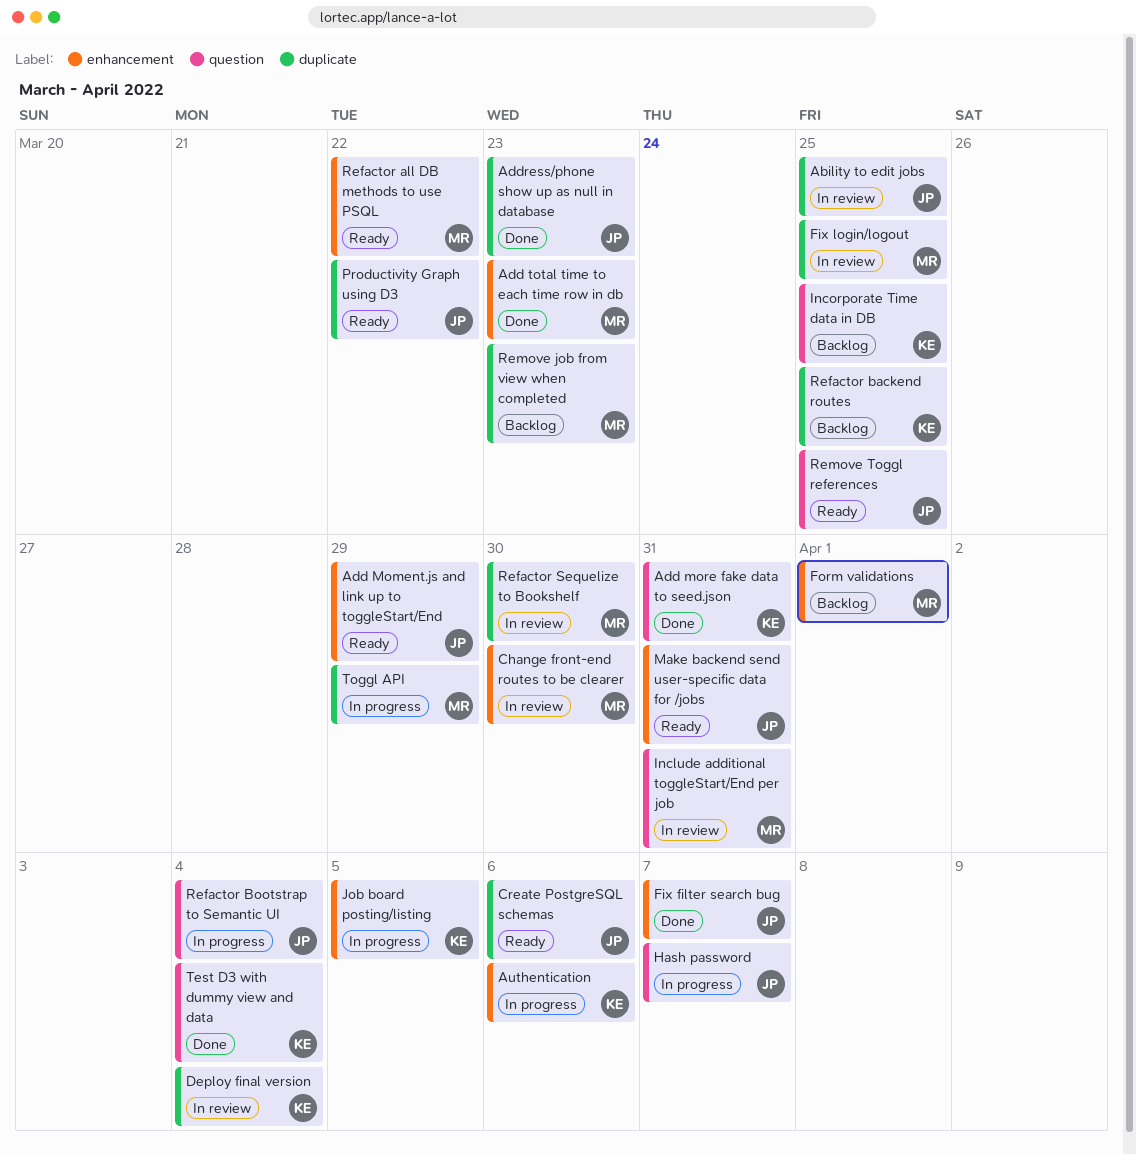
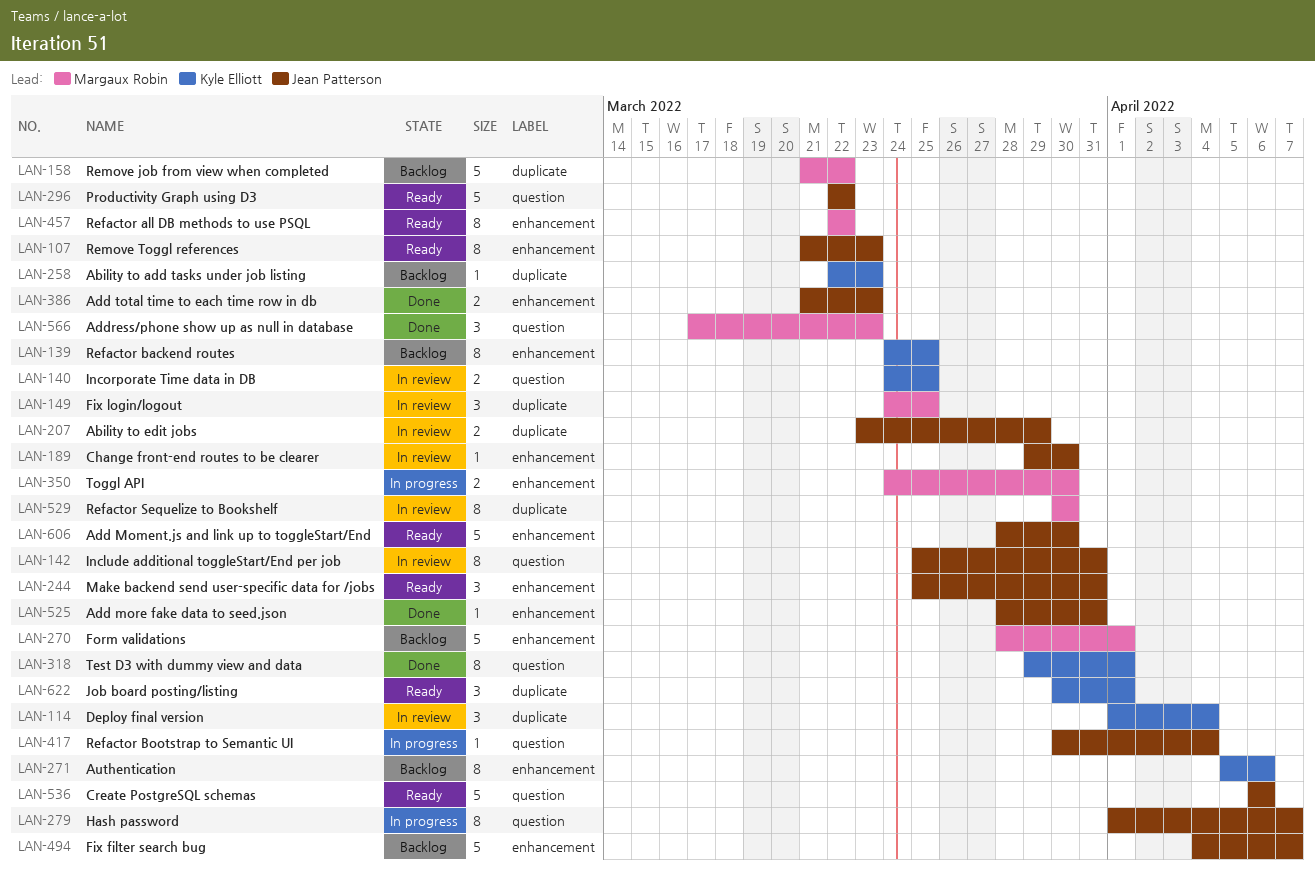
Ability to add tasks under job listing: none -> present
Ability to edit jobs, due: Mar 25 -> Mar 29
Add Moment.js and link up to toggleStart/End, due: Mar 29 -> Mar 30
Add more fake data to seed.json, owner: Kyle Elliott -> Jean Patterson
Add more fake data to seed.json, label: question -> enhancement
Add total time to each time row in db, owner: Margaux Robin -> Jean Patterson
Address/phone show up as null in database, owner: Jean Patterson -> Margaux Robin
Address/phone show up as null in database, label: duplicate -> question
Authentication, status: In progress -> Backlog
Change front-end routes to be clearer, owner: Margaux Robin -> Jean Patterson
Create PostgreSQL schemas, label: duplicate -> question
Fix filter search bug, status: Done -> Backlog
Include additional toggleStart/End per job, owner: Margaux Robin -> Jean Patterson
Incorporate Time data in DB, status: Backlog -> In review
Job board posting/listing, status: In progress -> Ready
Job board posting/listing, label: enhancement -> duplicate
Job board posting/listing, due: Apr 5 -> Apr 1
Productivity Graph using D3, label: duplicate -> question
Refactor backend routes, label: duplicate -> enhancement
Remove job from view when completed, due: Mar 23 -> Mar 22
Remove Toggl references, label: question -> enhancement
Remove Toggl references, due: Mar 25 -> Mar 23
Test D3 with dummy view and data, due: Apr 4 -> Apr 1
Toggl API, label: duplicate -> enhancement
Toggl API, due: Mar 29 -> Mar 30

